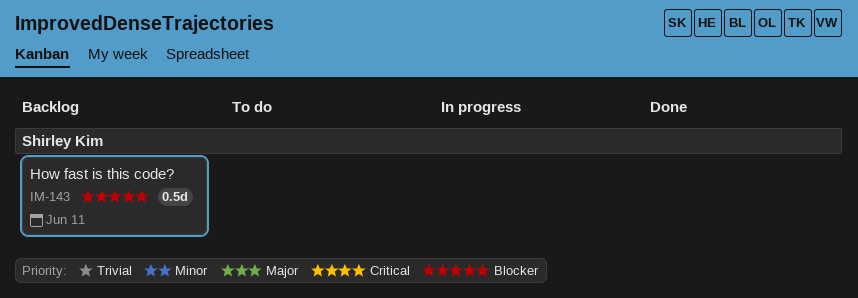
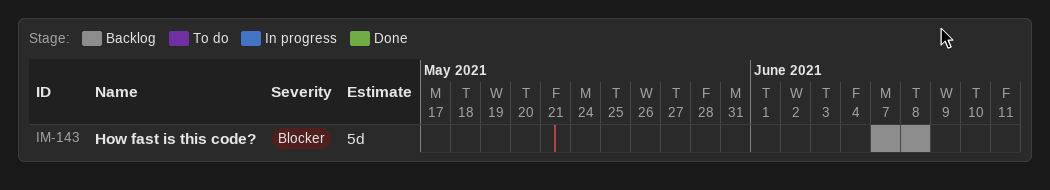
IM-143, estimate: 0.5d -> 5d
IM-143, due: Jun 11 -> Jun 8

